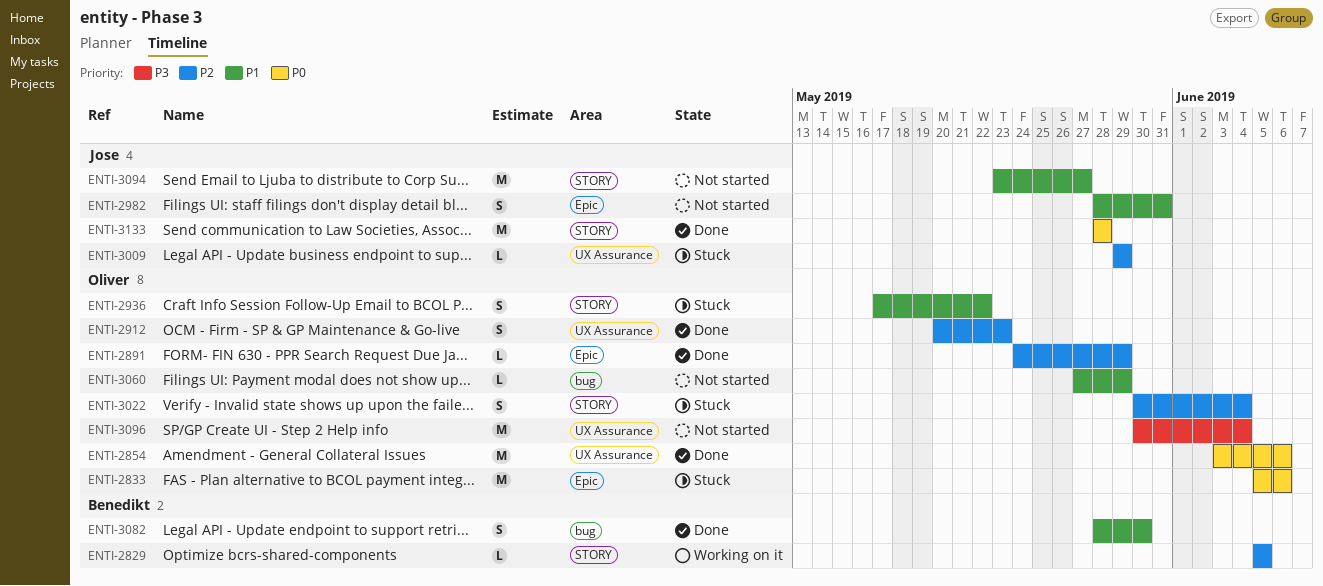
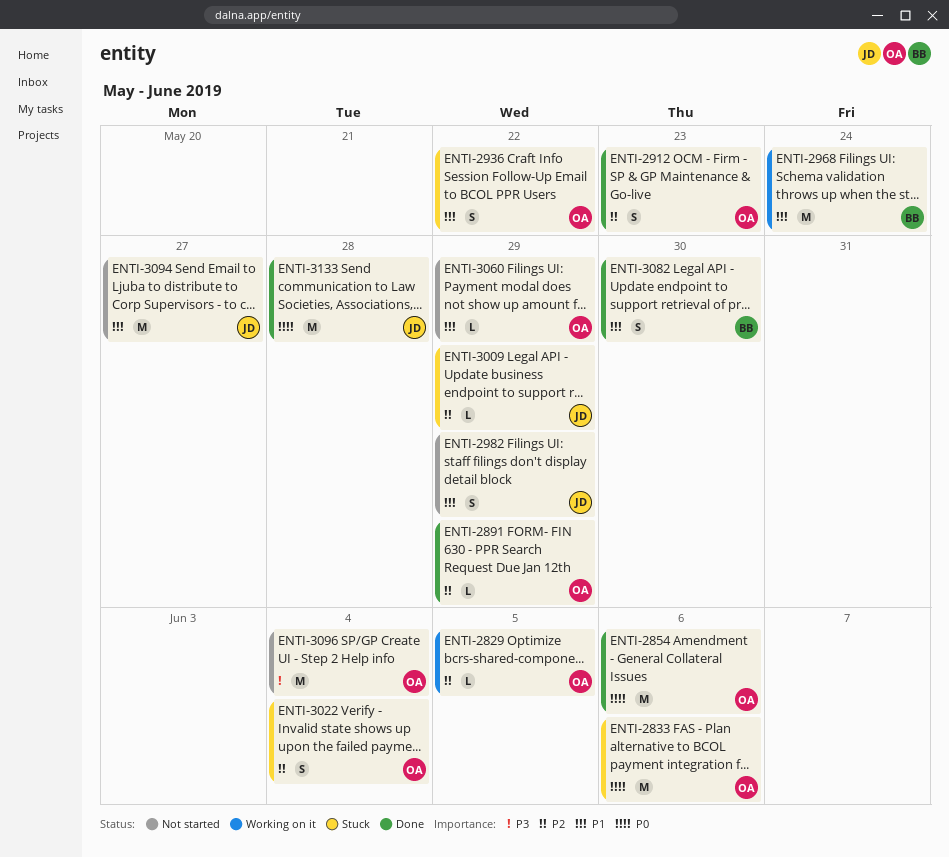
ENTI-2829, owner: Benedikt -> Oliver
ENTI-2968: none -> present
ENTI-2982, due: May 31 -> May 29

